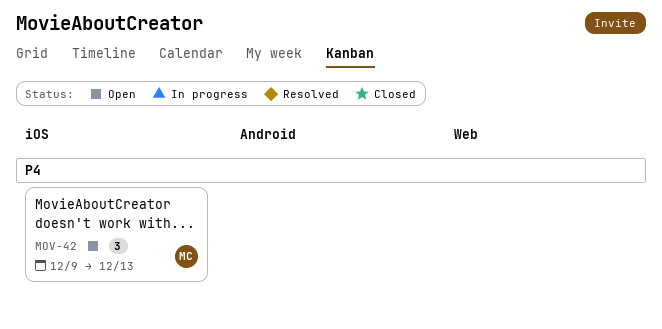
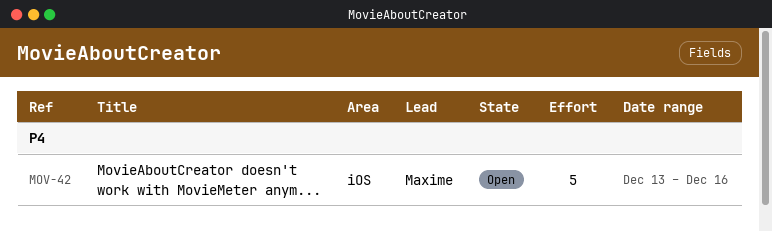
MOV-42, estimate: 3 -> 5
MOV-42, start: Dec 9 -> Dec 13
MOV-42, due: Dec 13 -> Dec 16

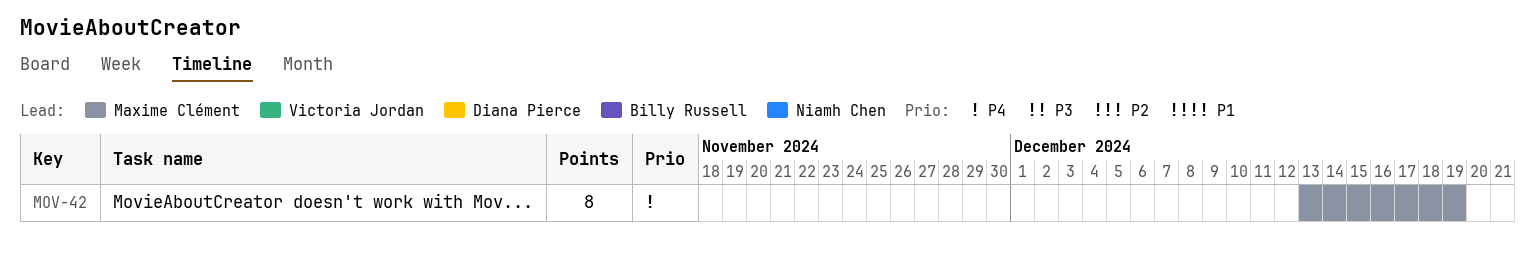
MOV-42, estimate: 5 -> 8
MOV-42, due: Dec 16 -> Dec 19

